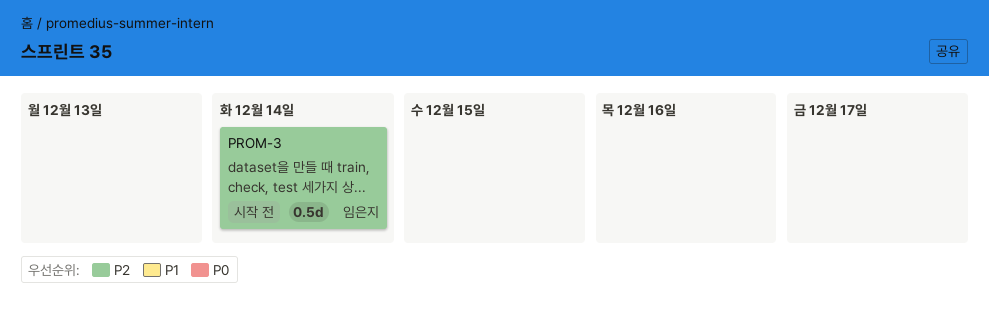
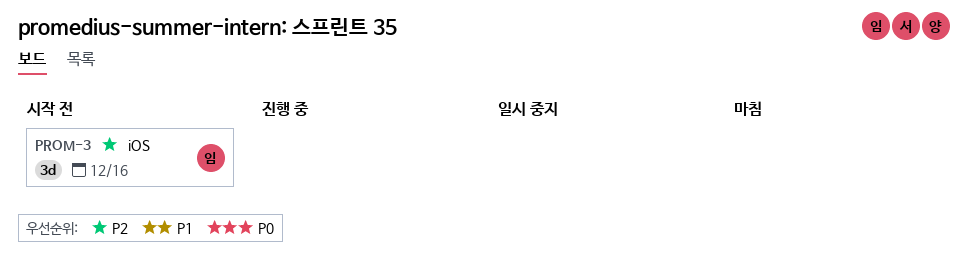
PROM-3, estimate: 0.5d -> 3d
PROM-3, due: Dec 14 -> Dec 16

